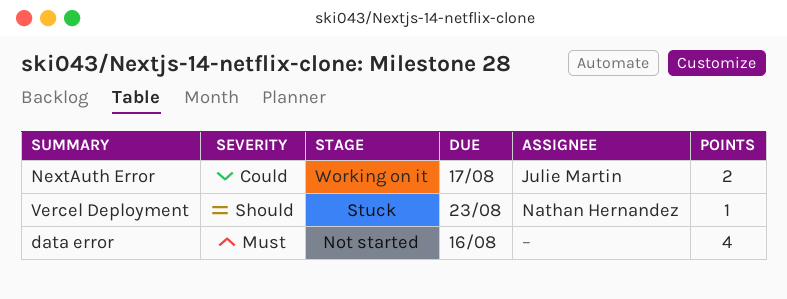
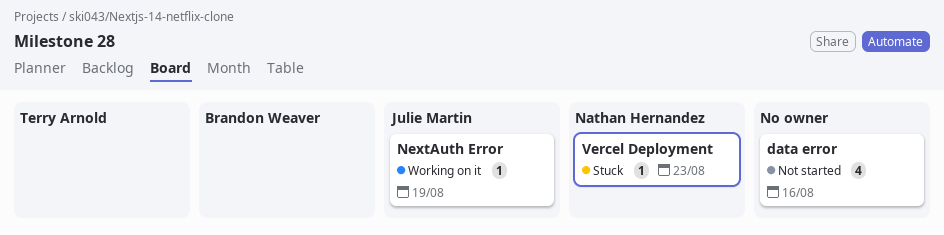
NextAuth Error, estimate: 2 -> 1
NextAuth Error, due: Aug 17 -> Aug 19

